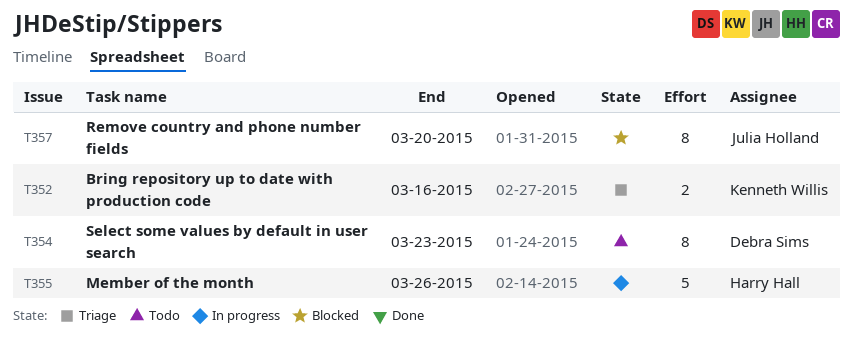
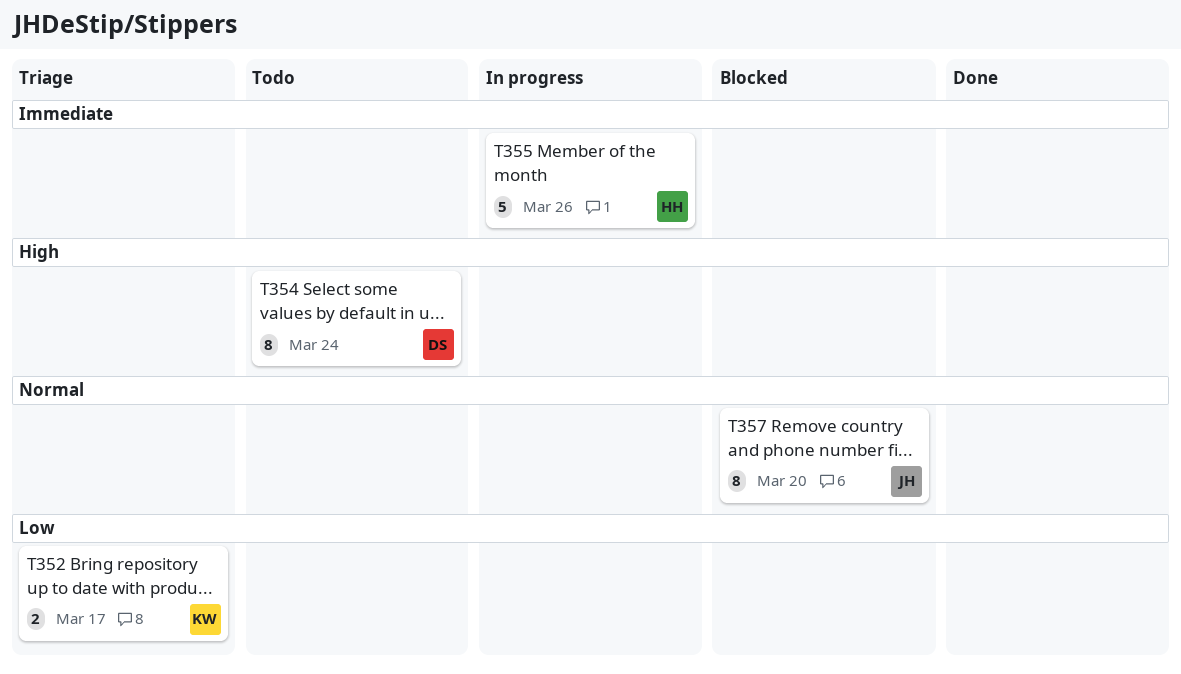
T352, due: Mar 16 -> Mar 17
T354, due: Mar 23 -> Mar 24

